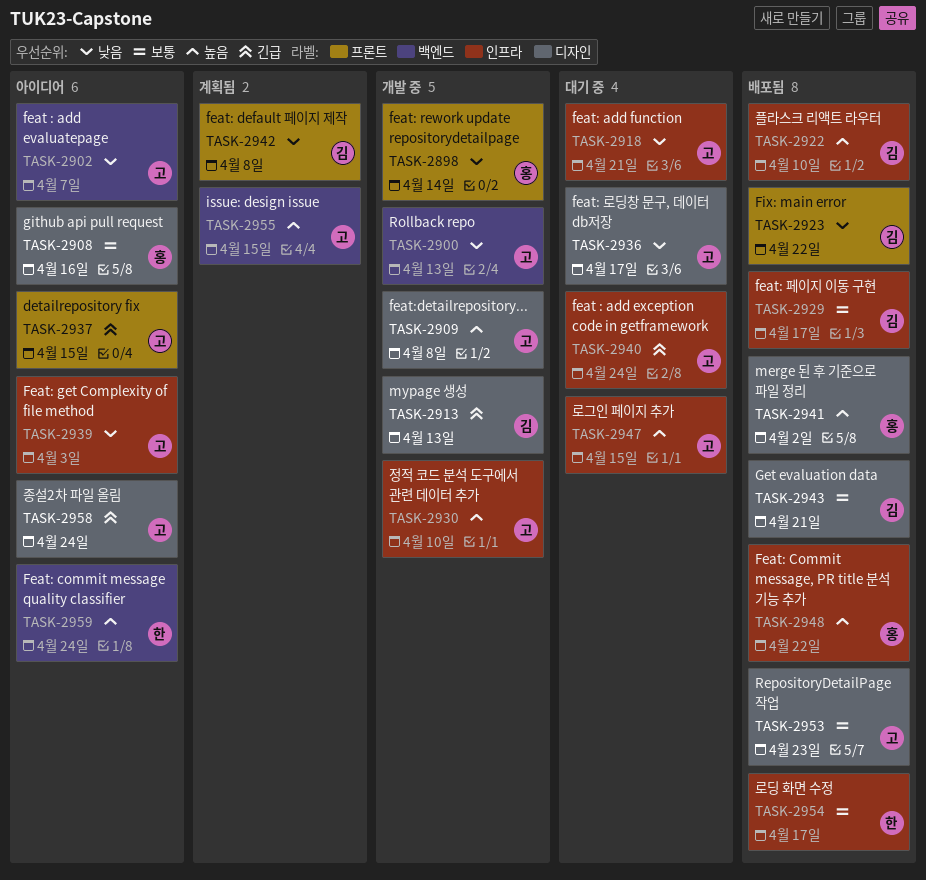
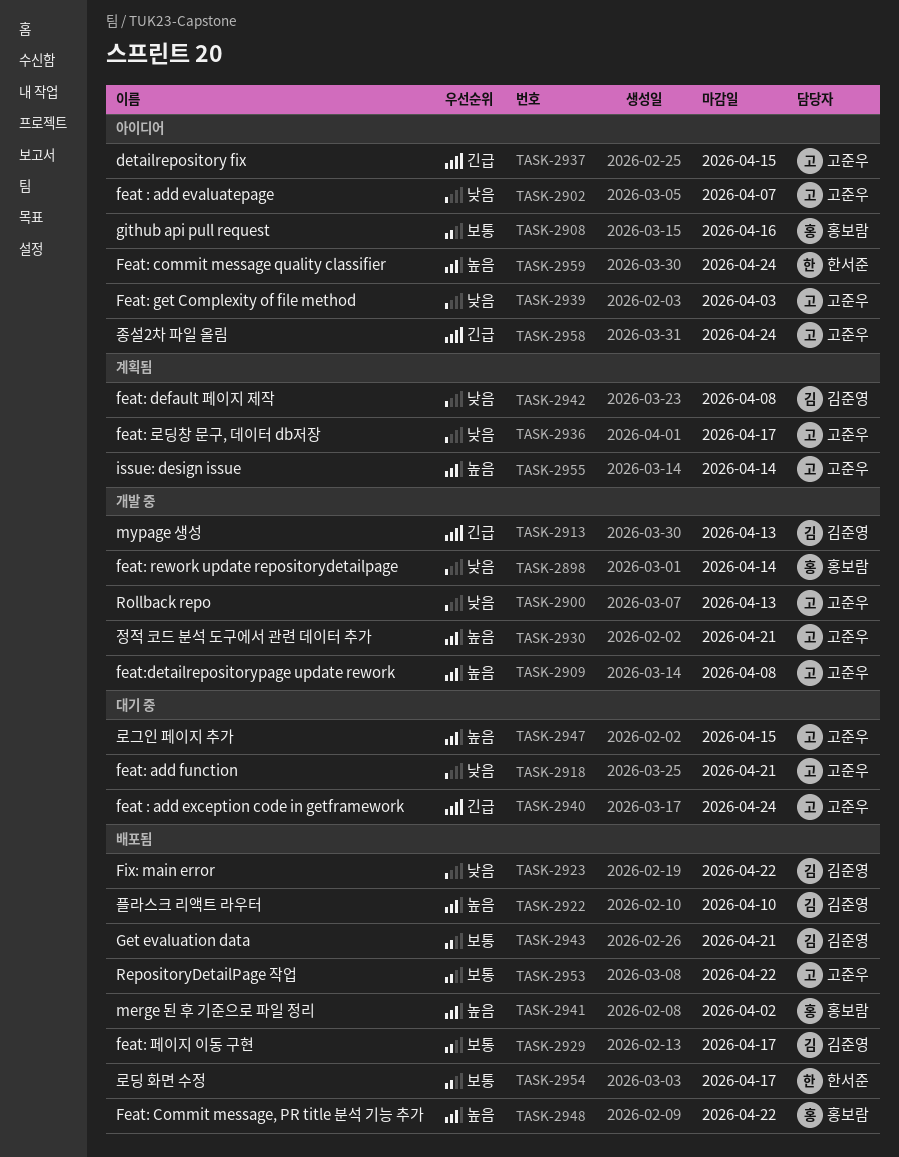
TASK-2930, due: Apr 10 -> Apr 21
TASK-2936, status: 대기 중 -> 계획됨
TASK-2953, due: Apr 23 -> Apr 22
TASK-2955, due: Apr 15 -> Apr 14

